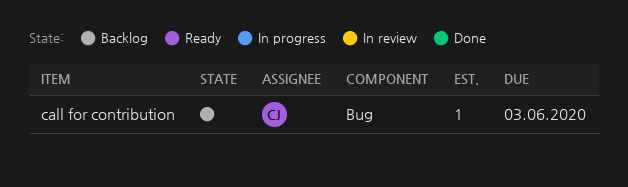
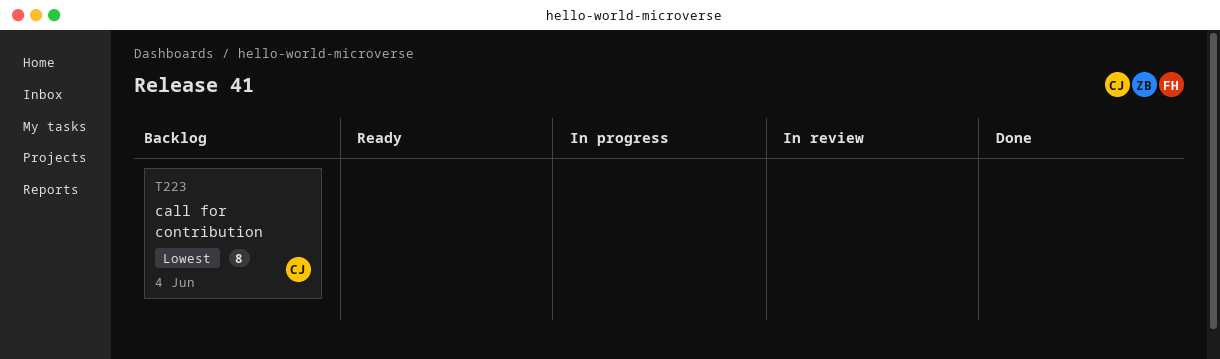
call for contribution, estimate: 1 -> 8
call for contribution, due: Jun 3 -> Jun 4

